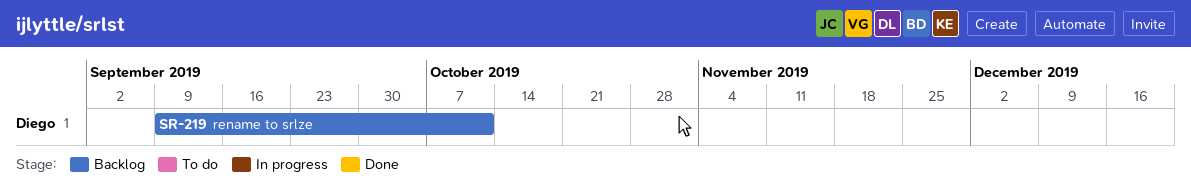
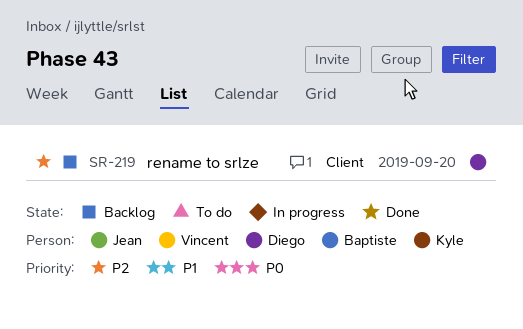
SR-219, due: Oct 11 -> Sep 20

